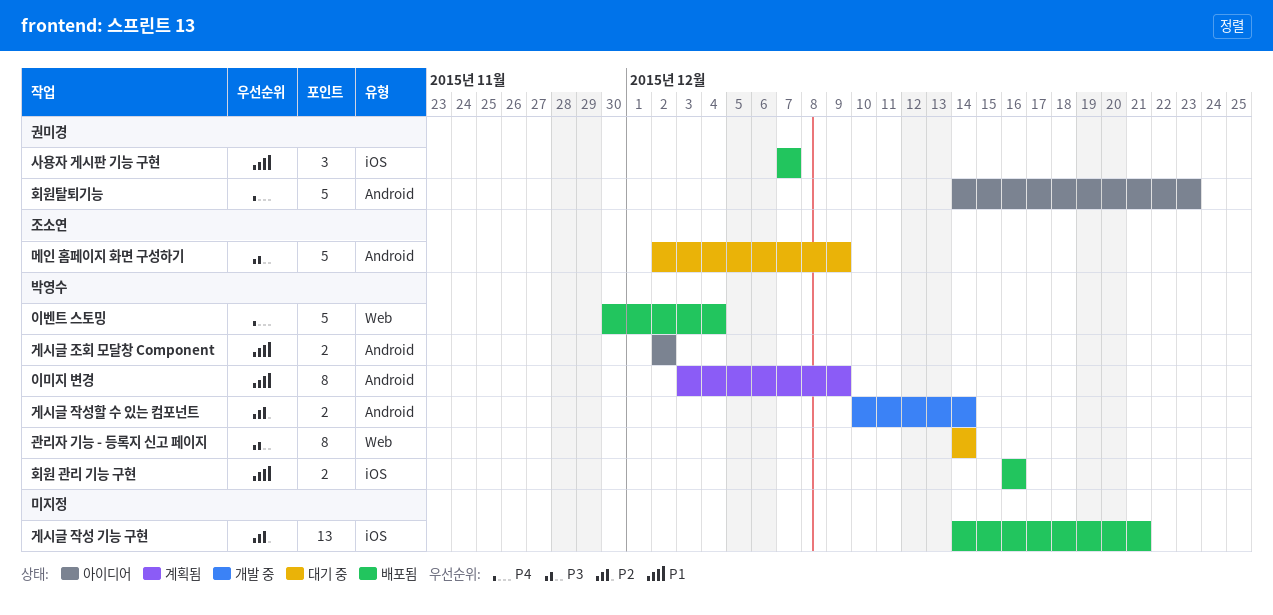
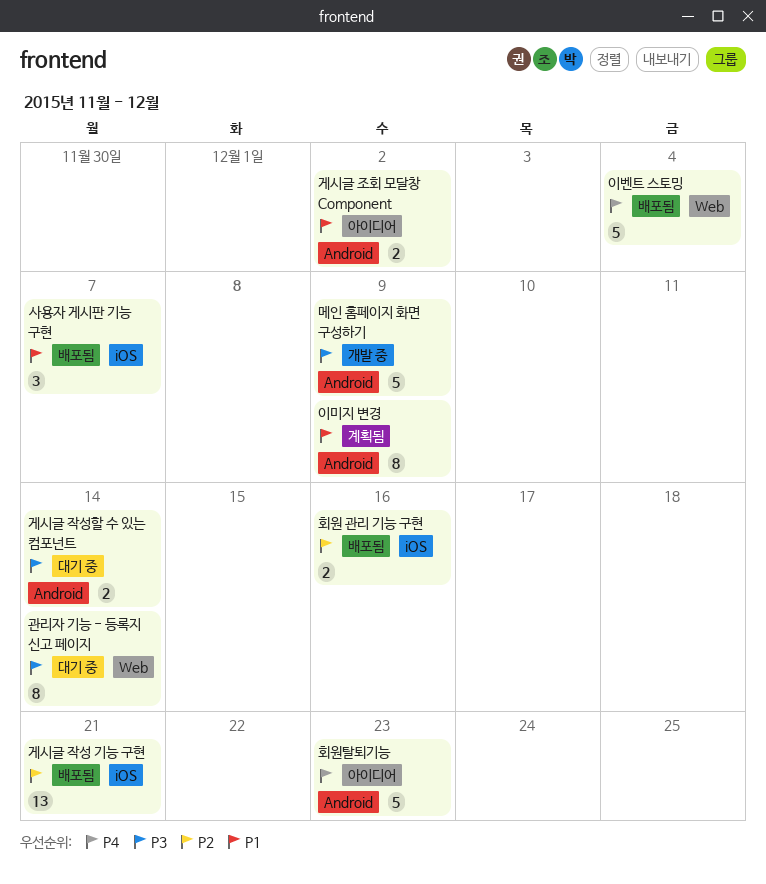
게시글 작성할 수 있는 컴포넌트, status: 개발 중 -> 대기 중
게시글 작성할 수 있는 컴포넌트, priority: P2 -> P3
메인 홈페이지 화면 구성하기, status: 대기 중 -> 개발 중
회원 관리 기능 구현, priority: P1 -> P2

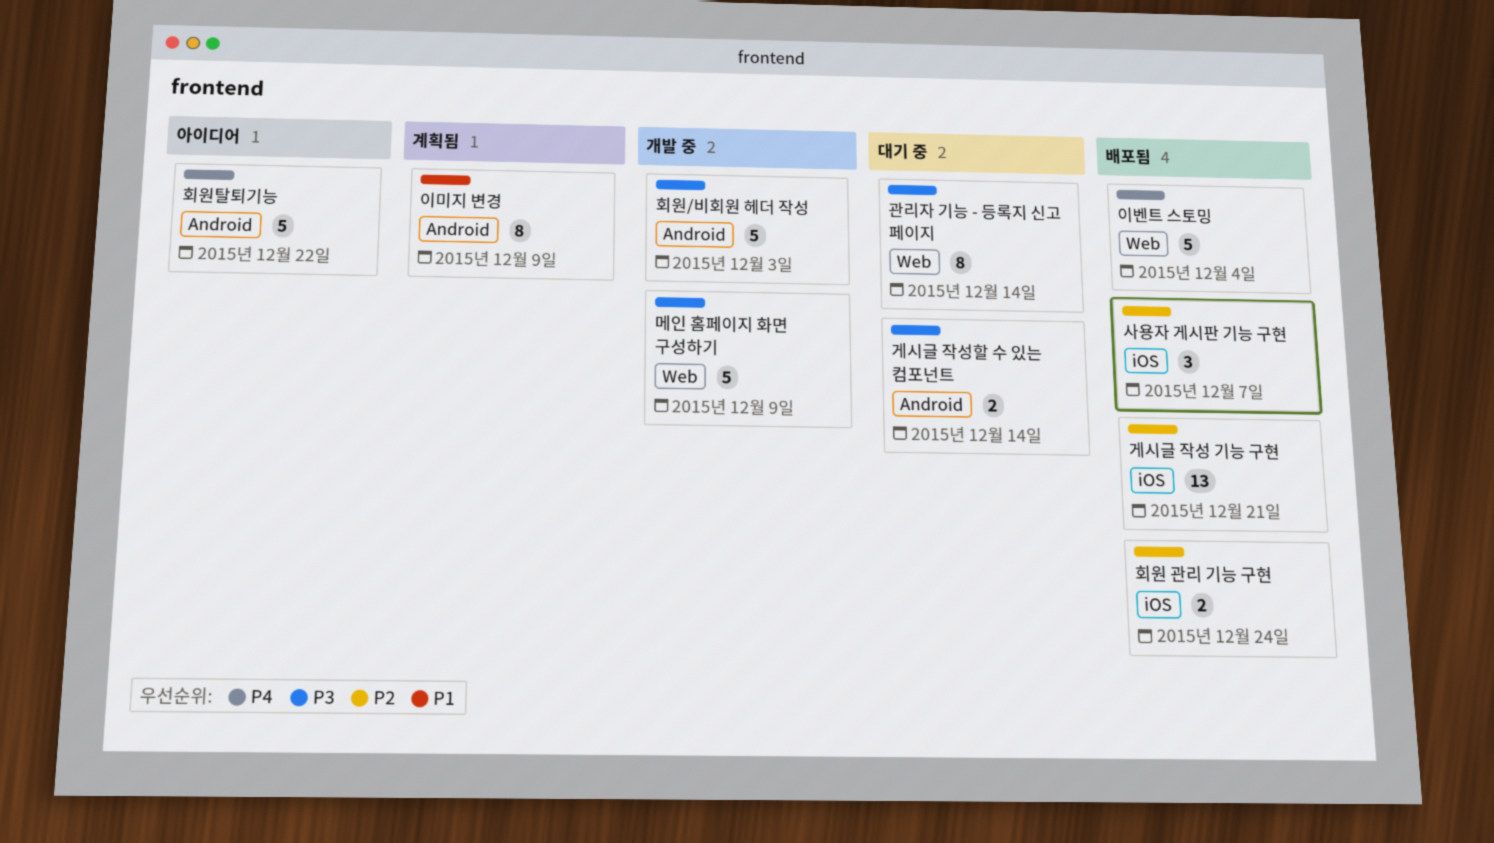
게시글 조회 모달창 Component: present -> none
메인 홈페이지 화면 구성하기, label: Android -> Web
사용자 게시판 기능 구현, priority: P1 -> P2
회원 관리 기능 구현, due: Dec 16 -> Dec 24
회원/비회원 헤더 작성: none -> present
회원탈퇴기능, due: Dec 23 -> Dec 22

